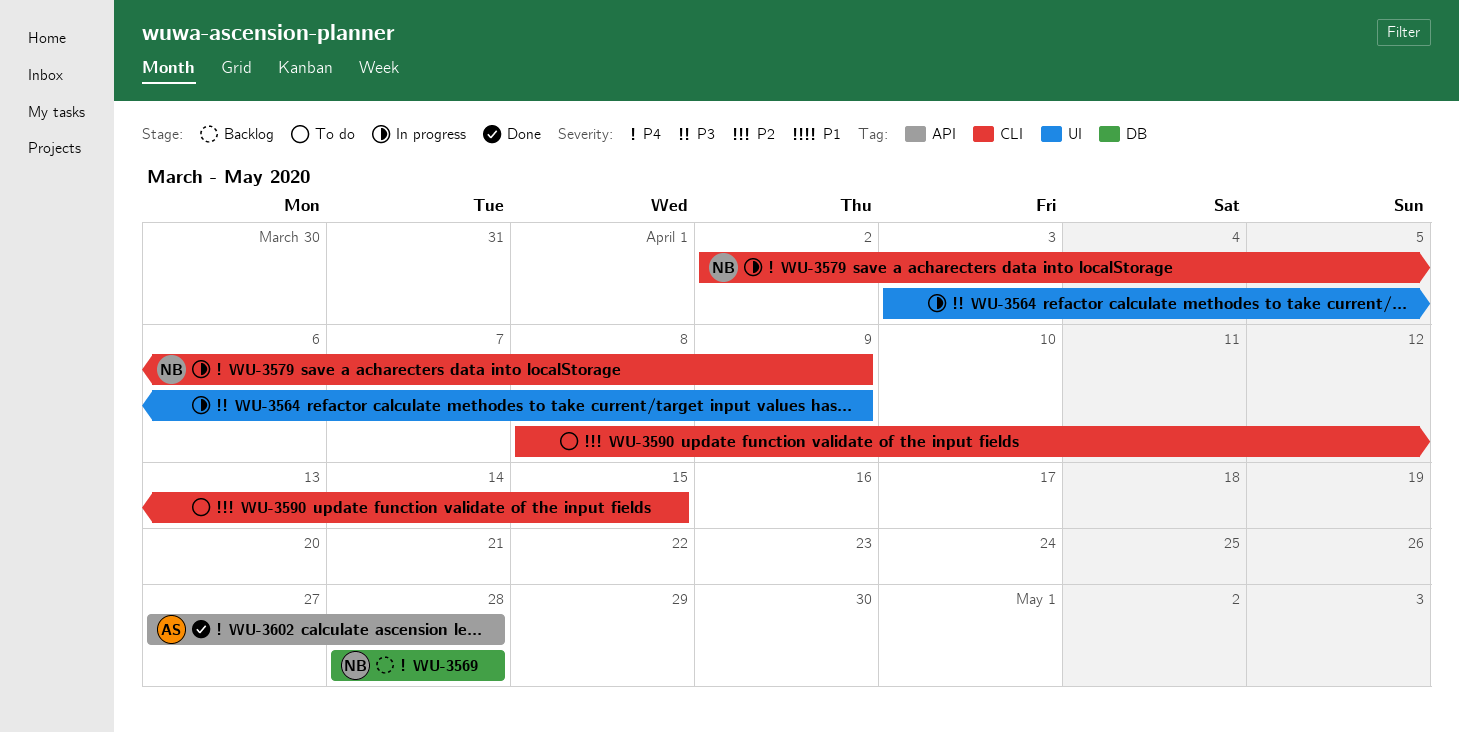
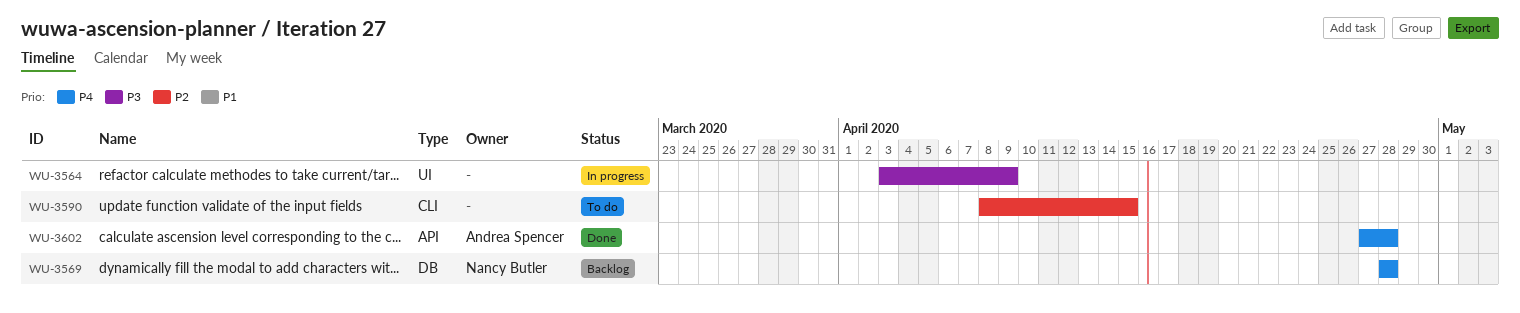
WU-3579: present -> none

